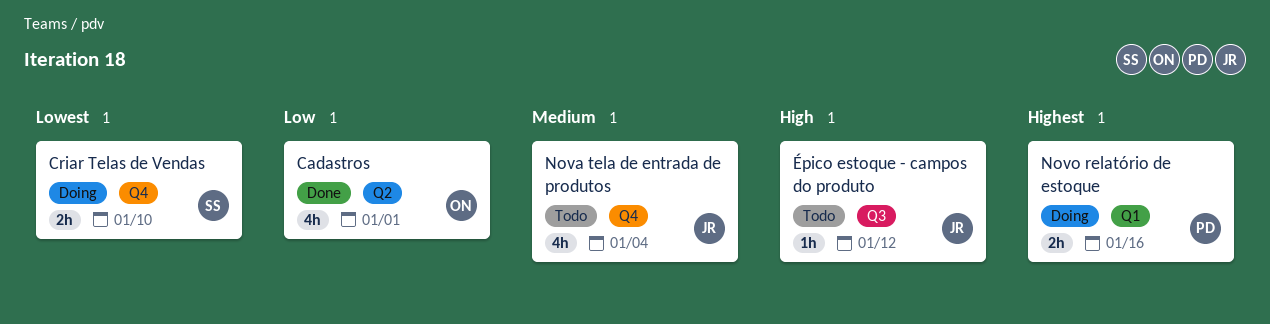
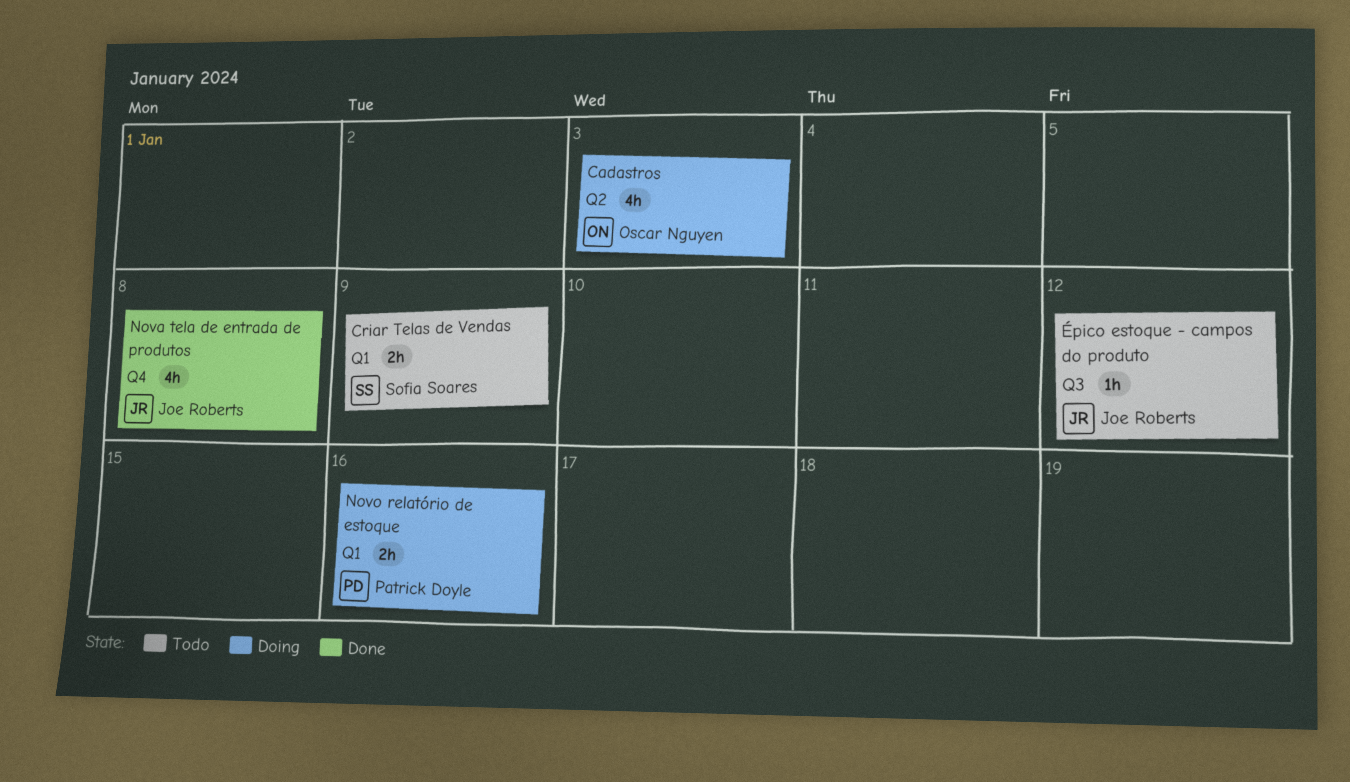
Cadastros, status: Done -> Doing
Cadastros, due: Jan 1 -> Jan 3
Criar Telas de Vendas, status: Doing -> Todo
Criar Telas de Vendas, label: Q4 -> Q1
Criar Telas de Vendas, due: Jan 10 -> Jan 9
Nova tela de entrada de produtos, status: Todo -> Done
Nova tela de entrada de produtos, due: Jan 4 -> Jan 8

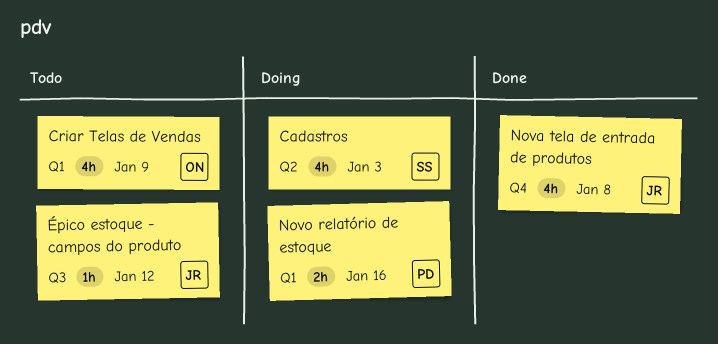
Cadastros, owner: Oscar Nguyen -> Sofia Soares
Criar Telas de Vendas, owner: Sofia Soares -> Oscar Nguyen
Criar Telas de Vendas, estimate: 2h -> 4h

